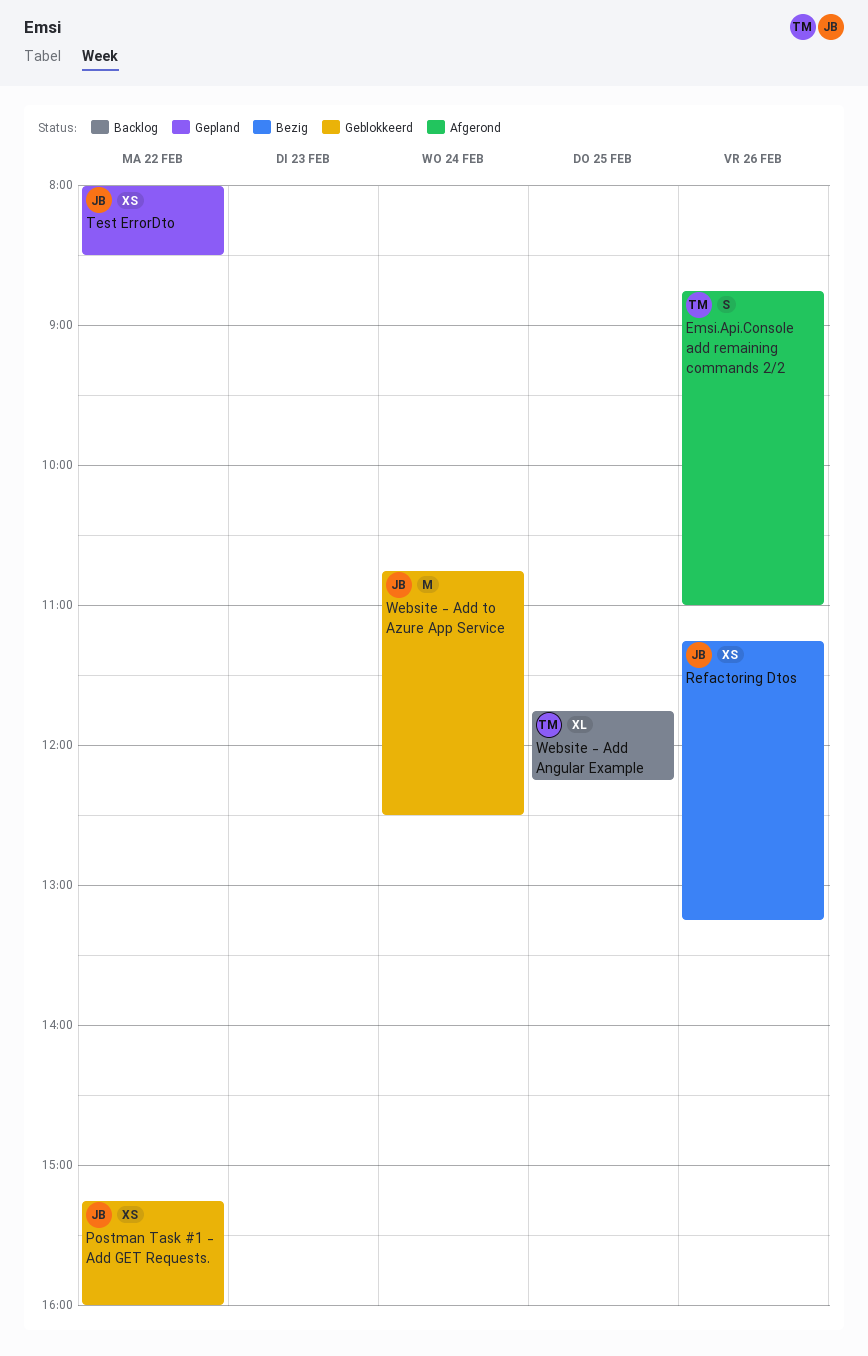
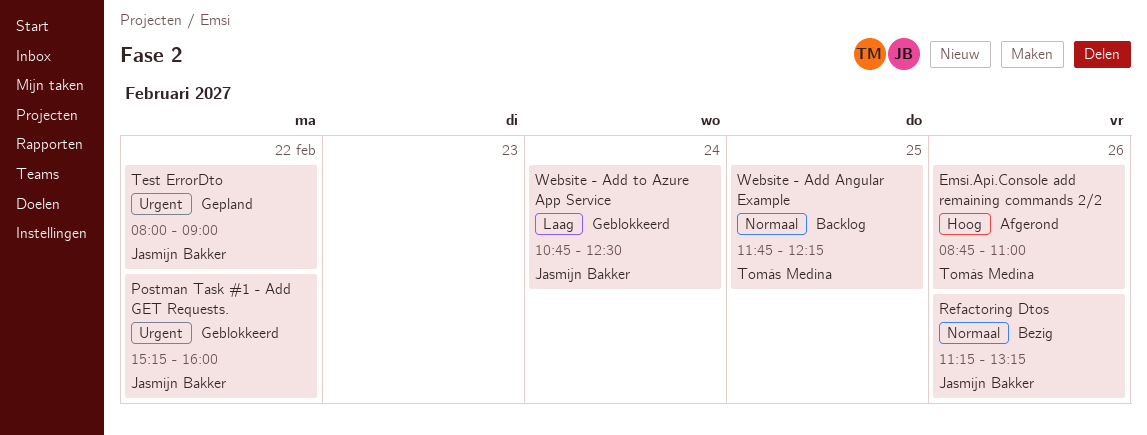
Test ErrorDto, ends: 08:30 -> 09:00

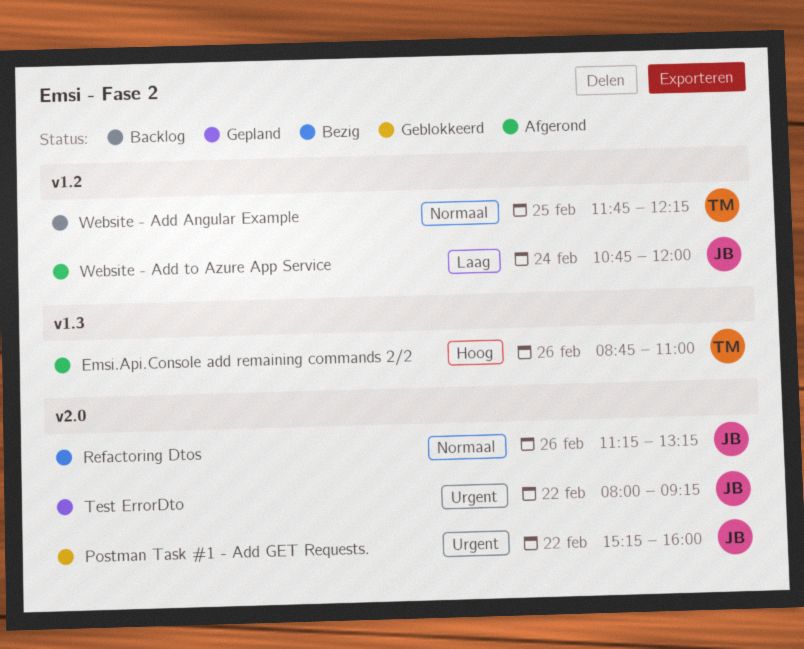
Test ErrorDto, ends: 09:00 -> 09:15
Website - Add to Azure App Service, status: Geblokkeerd -> Afgerond
Website - Add to Azure App Service, ends: 12:30 -> 12:00

